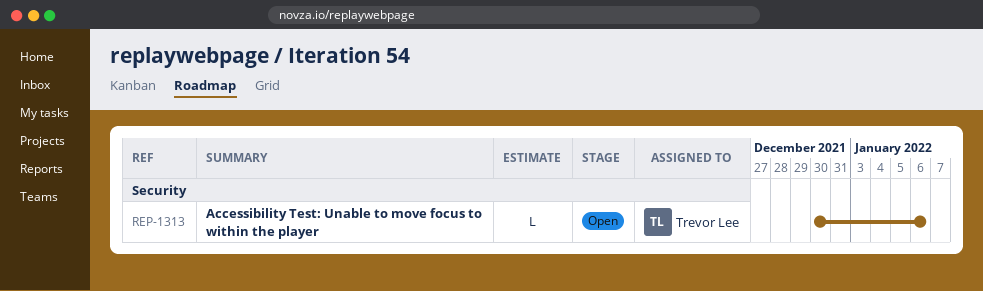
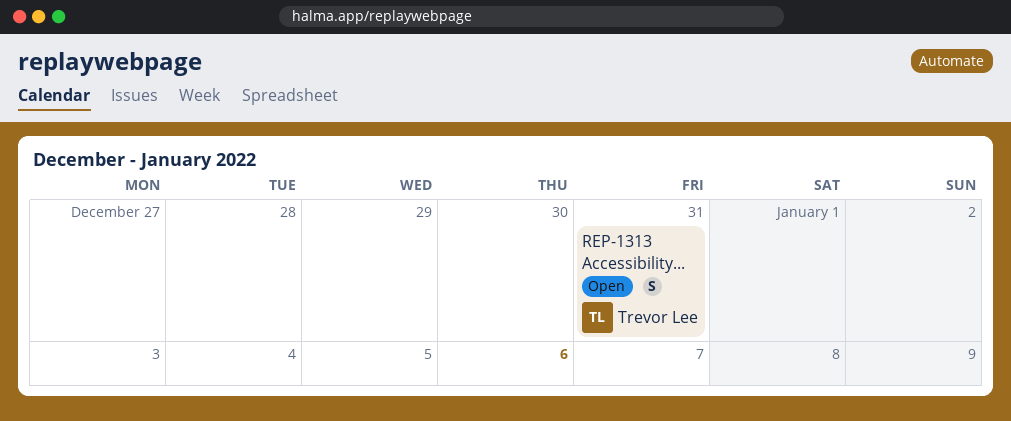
REP-1313, estimate: L -> S
REP-1313, due: Jan 6 -> Dec 31

